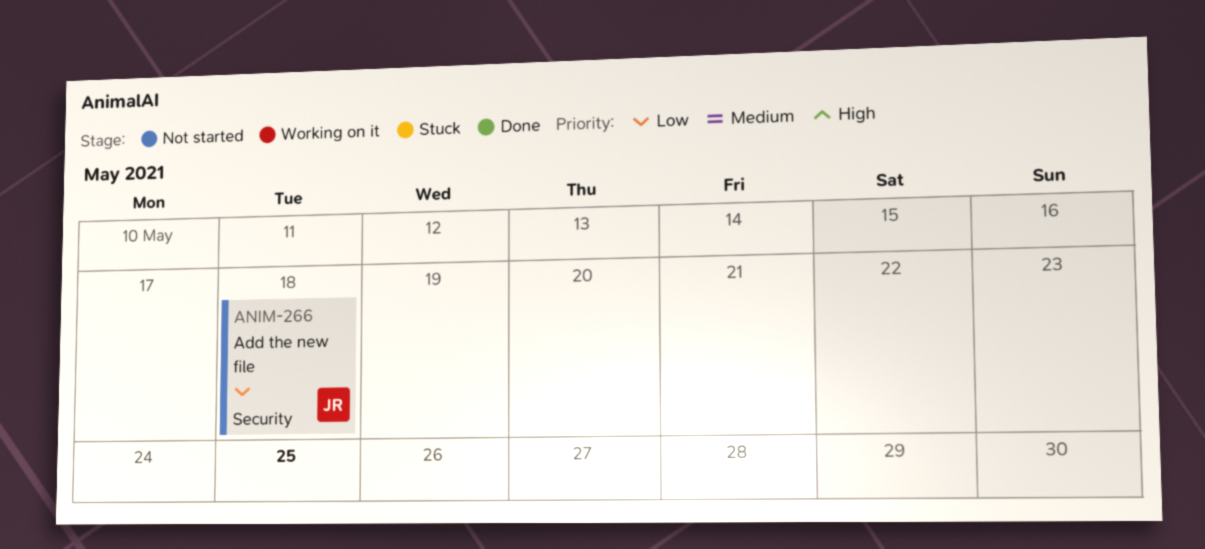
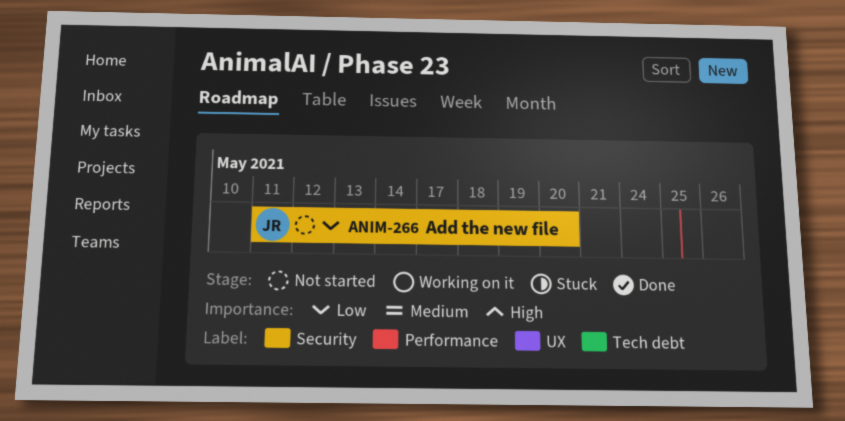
ANIM-266, due: May 18 -> May 20

